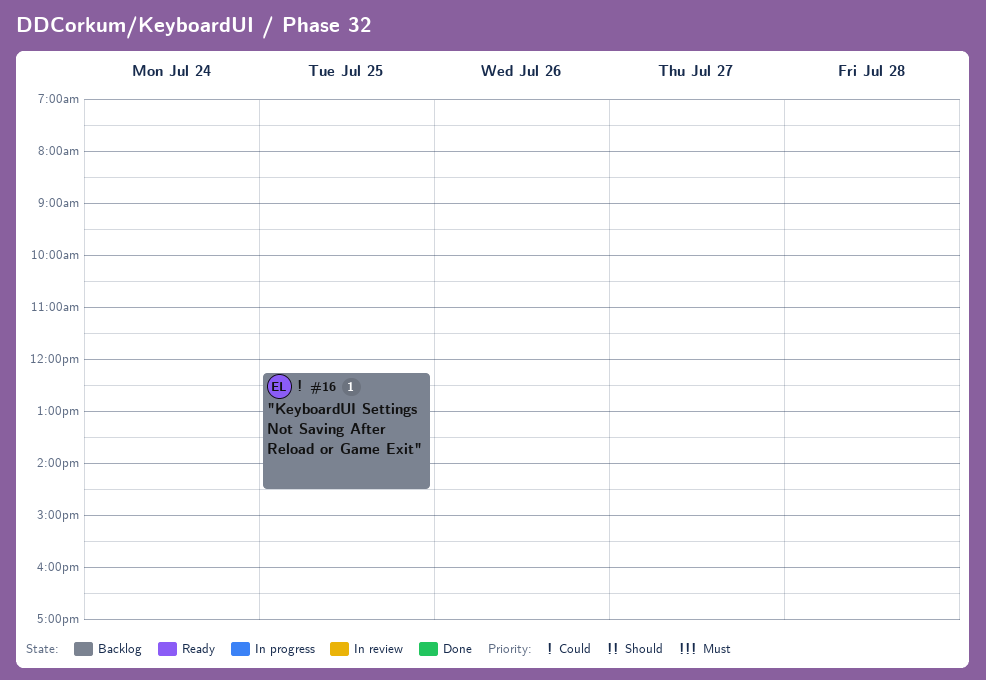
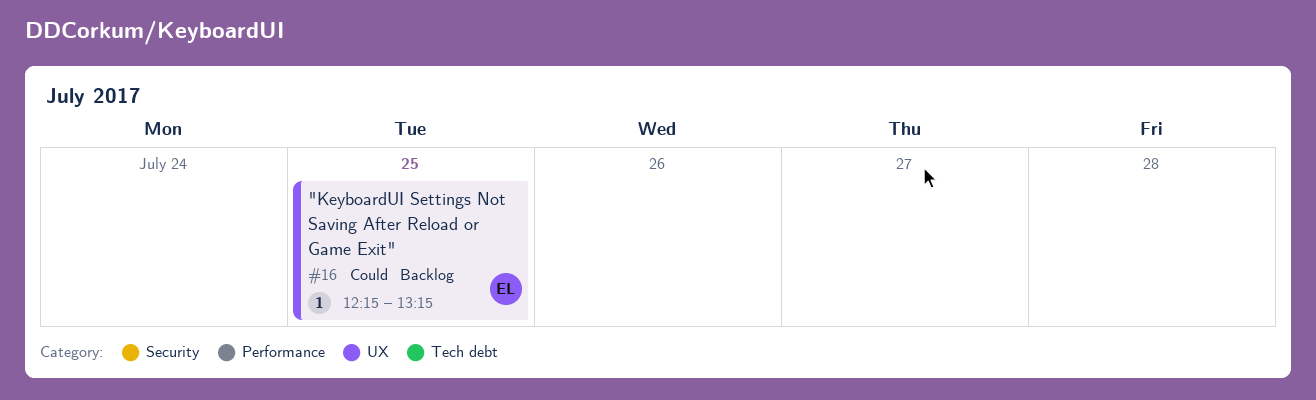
#16, ends: 14:30 -> 13:15

